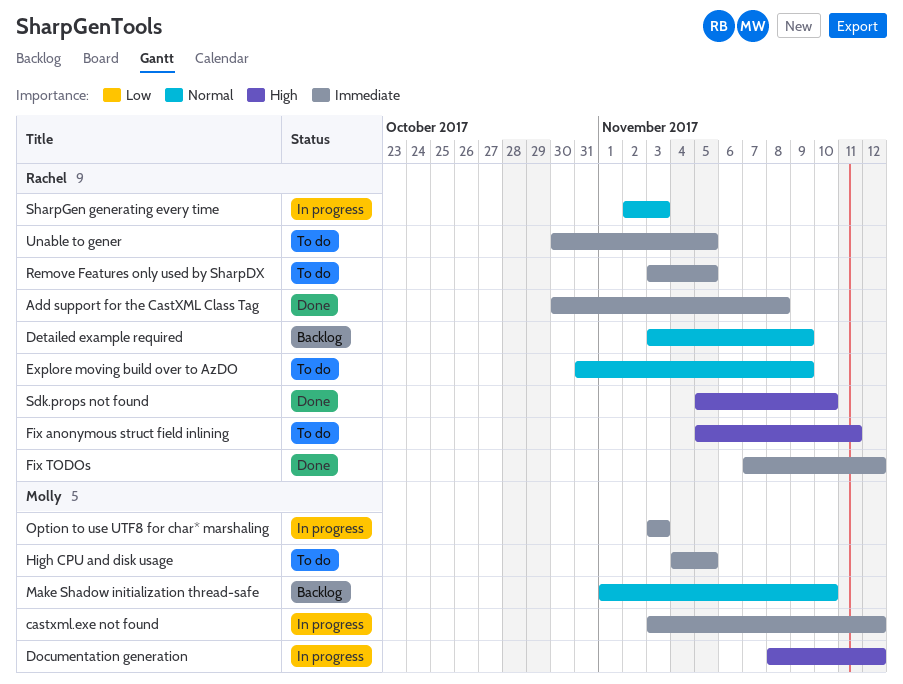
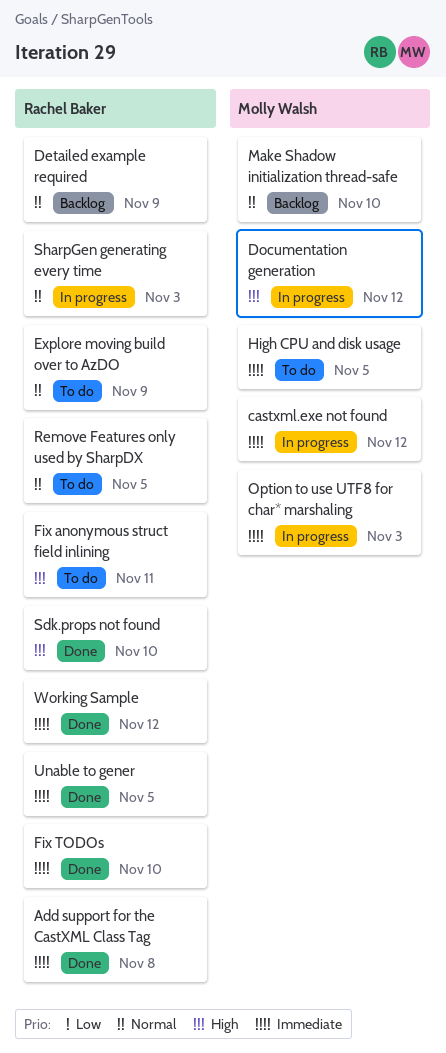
Fix TODOs, due: Nov 12 -> Nov 10
Remove Features only used by SharpDX, priority: Immediate -> Normal
Unable to gener, status: To do -> Done
Working Sample: none -> present

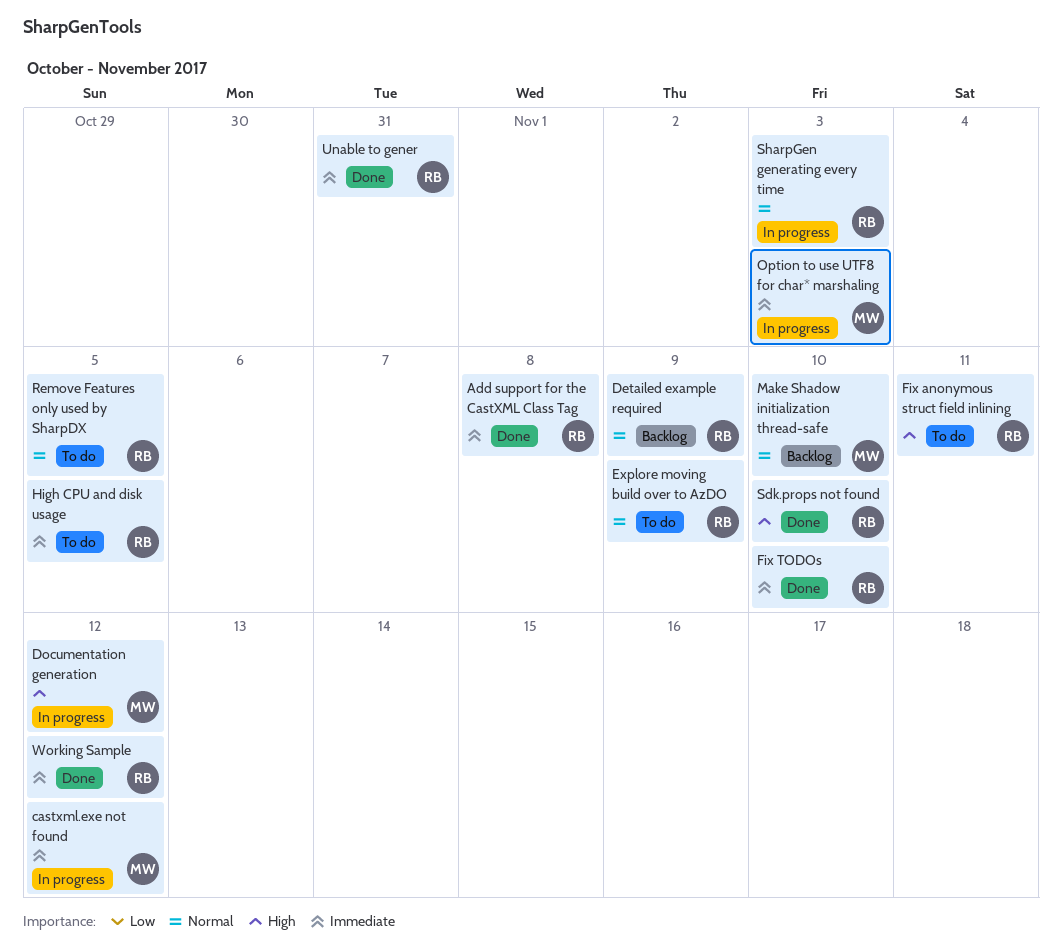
High CPU and disk usage, owner: Molly Walsh -> Rachel Baker
Unable to gener, due: Nov 5 -> Oct 31

